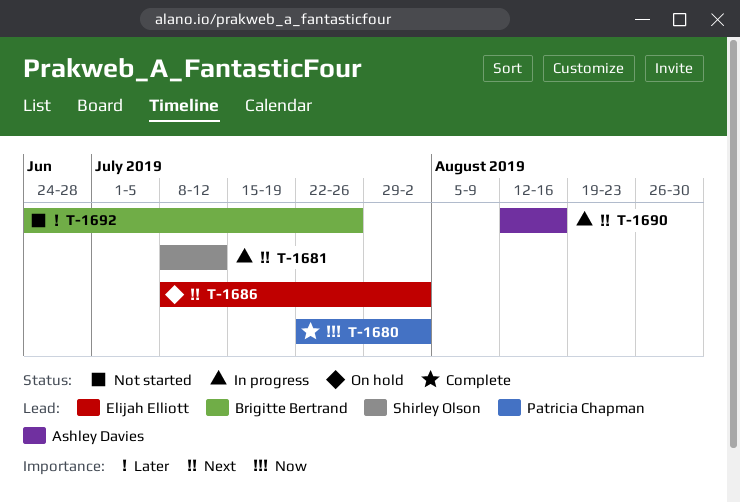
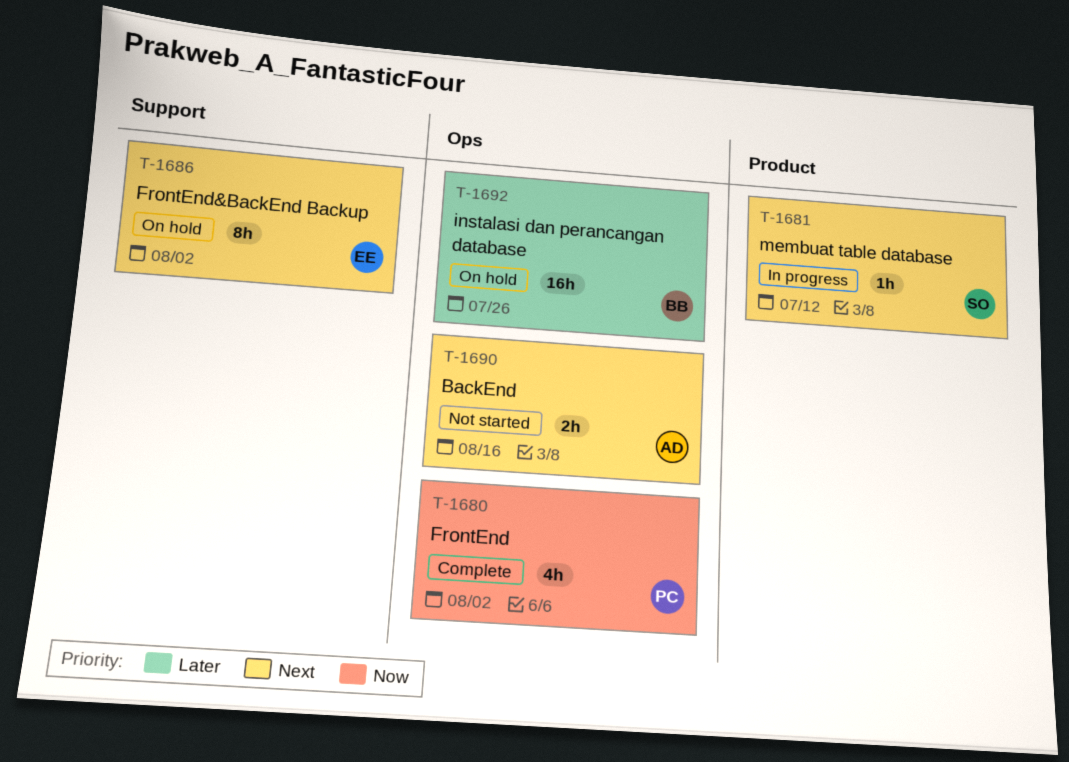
T-1690, status: In progress -> Not started
T-1692, status: Not started -> On hold

